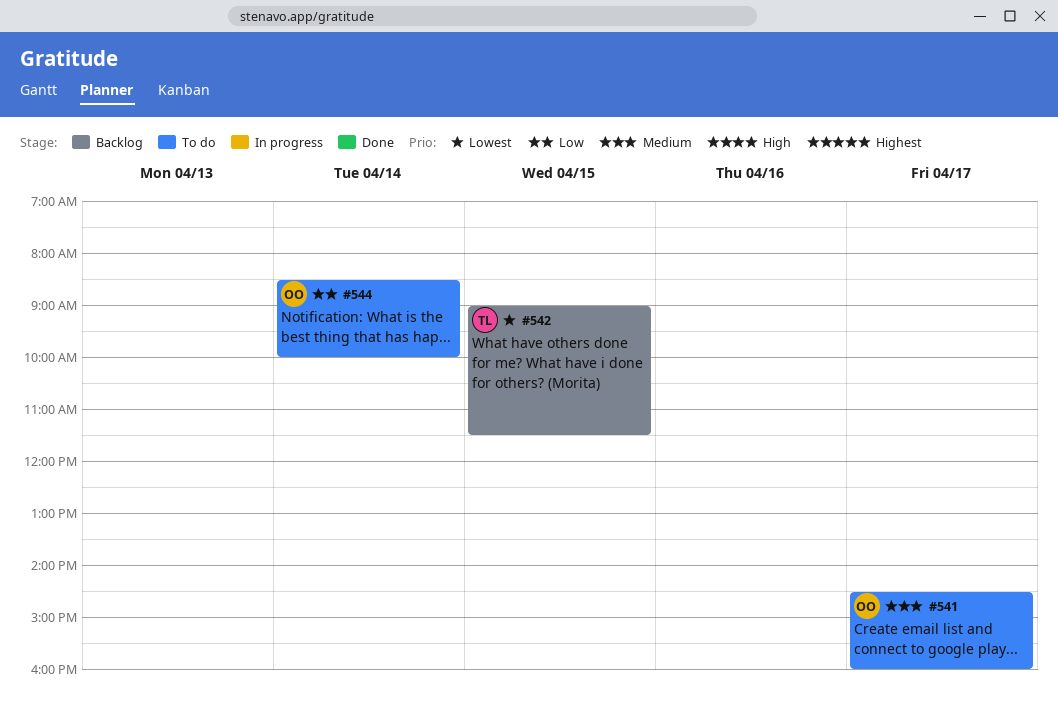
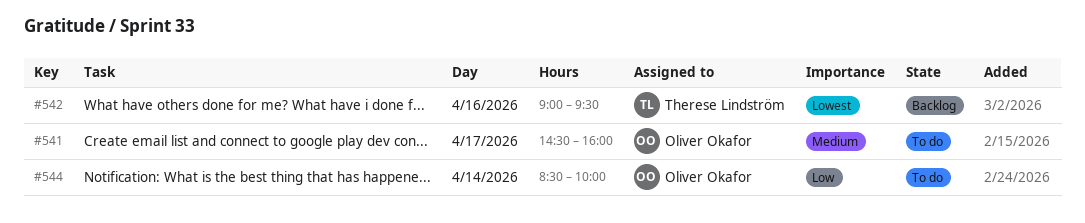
#542, day: Apr 15 -> Apr 16
#542, ends: 11:30 -> 09:30

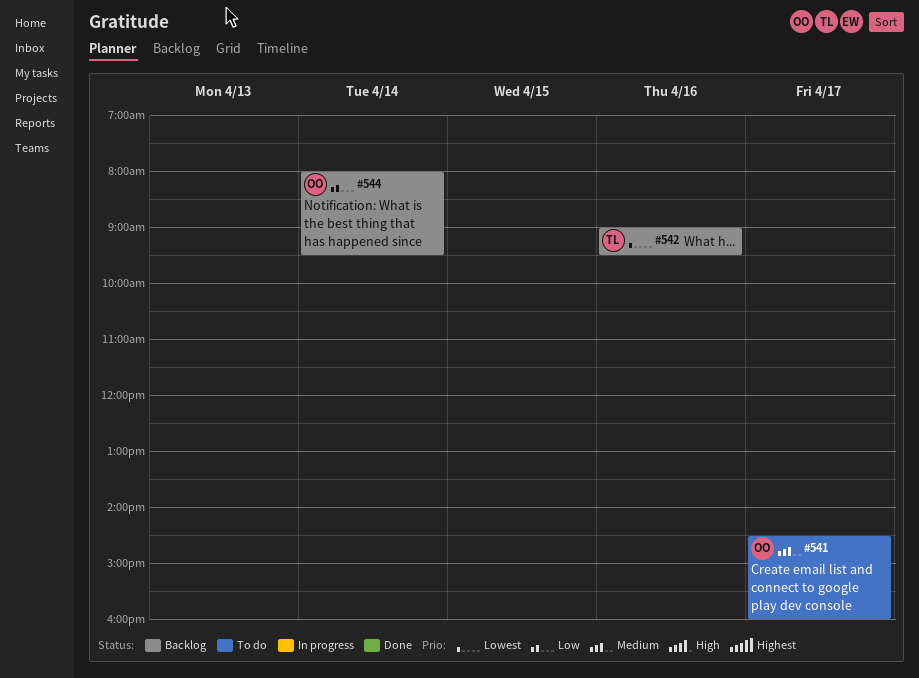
#544, status: To do -> Backlog
#544, begins: 08:30 -> 08:00
#544, ends: 10:00 -> 09:30

